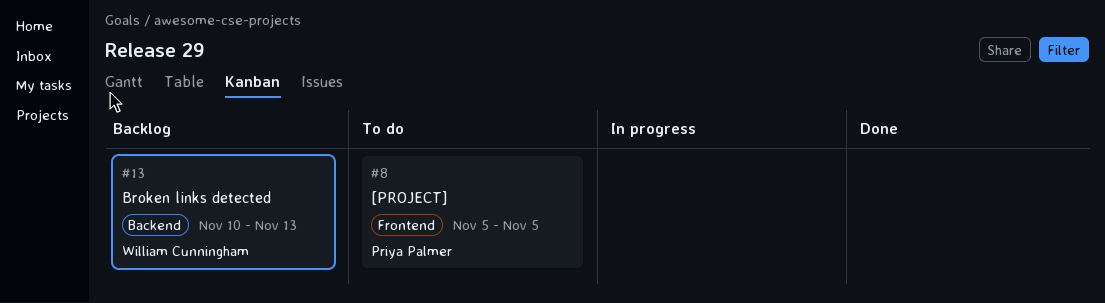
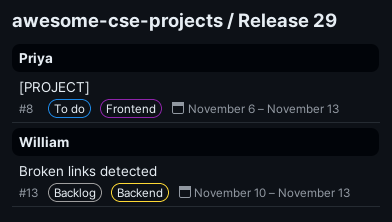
#8, start: Nov 5 -> Nov 6
#8, due: Nov 5 -> Nov 13

